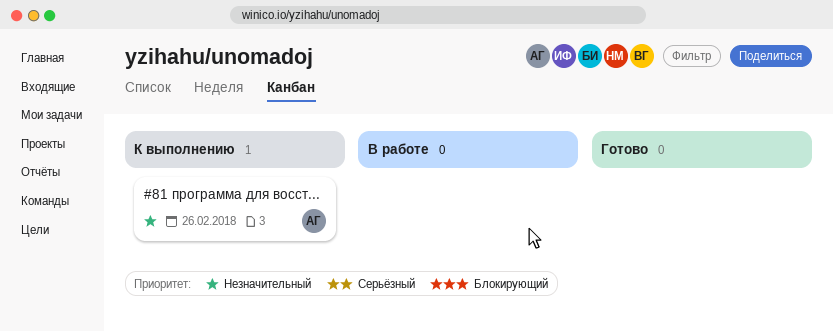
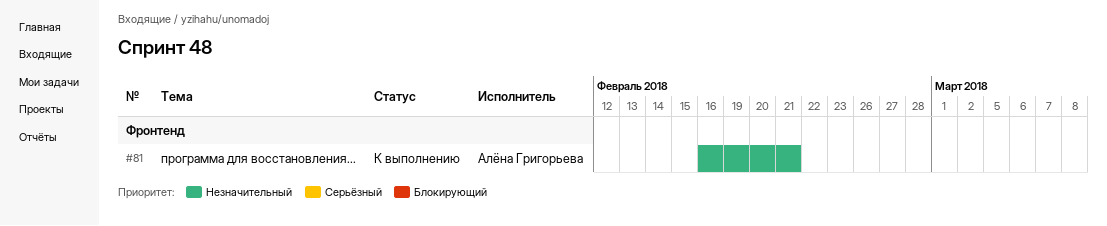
#81, due: Feb 26 -> Feb 21

